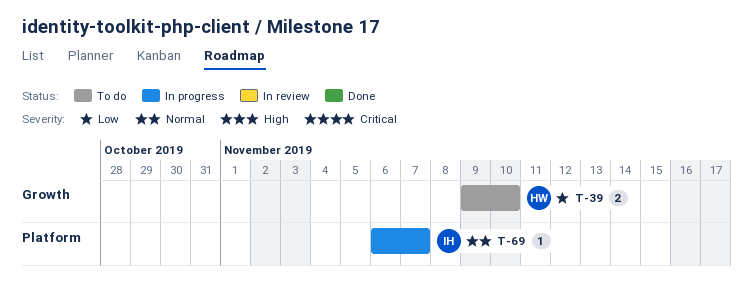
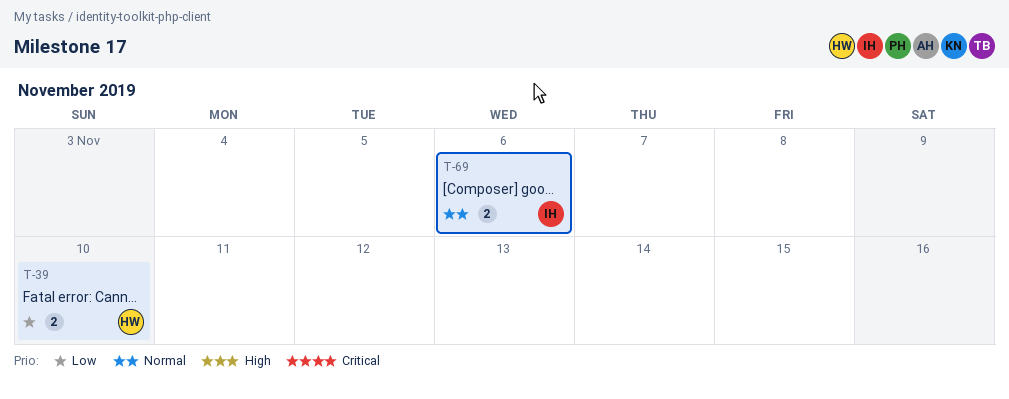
T-69, estimate: 1 -> 2
T-69, due: Nov 7 -> Nov 6

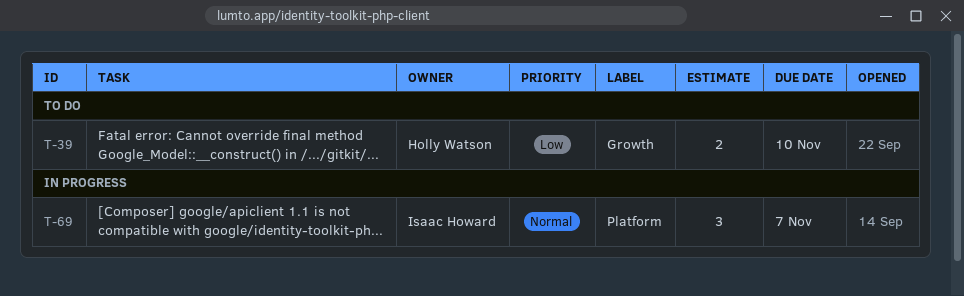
T-69, estimate: 2 -> 3
T-69, due: Nov 6 -> Nov 7

